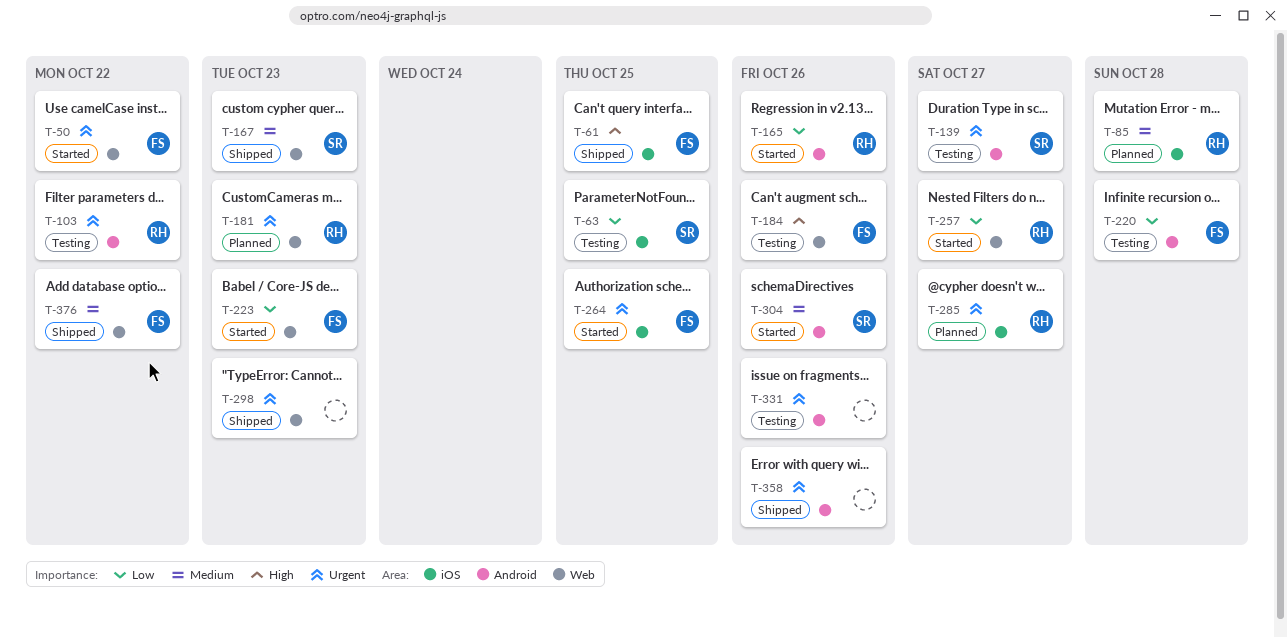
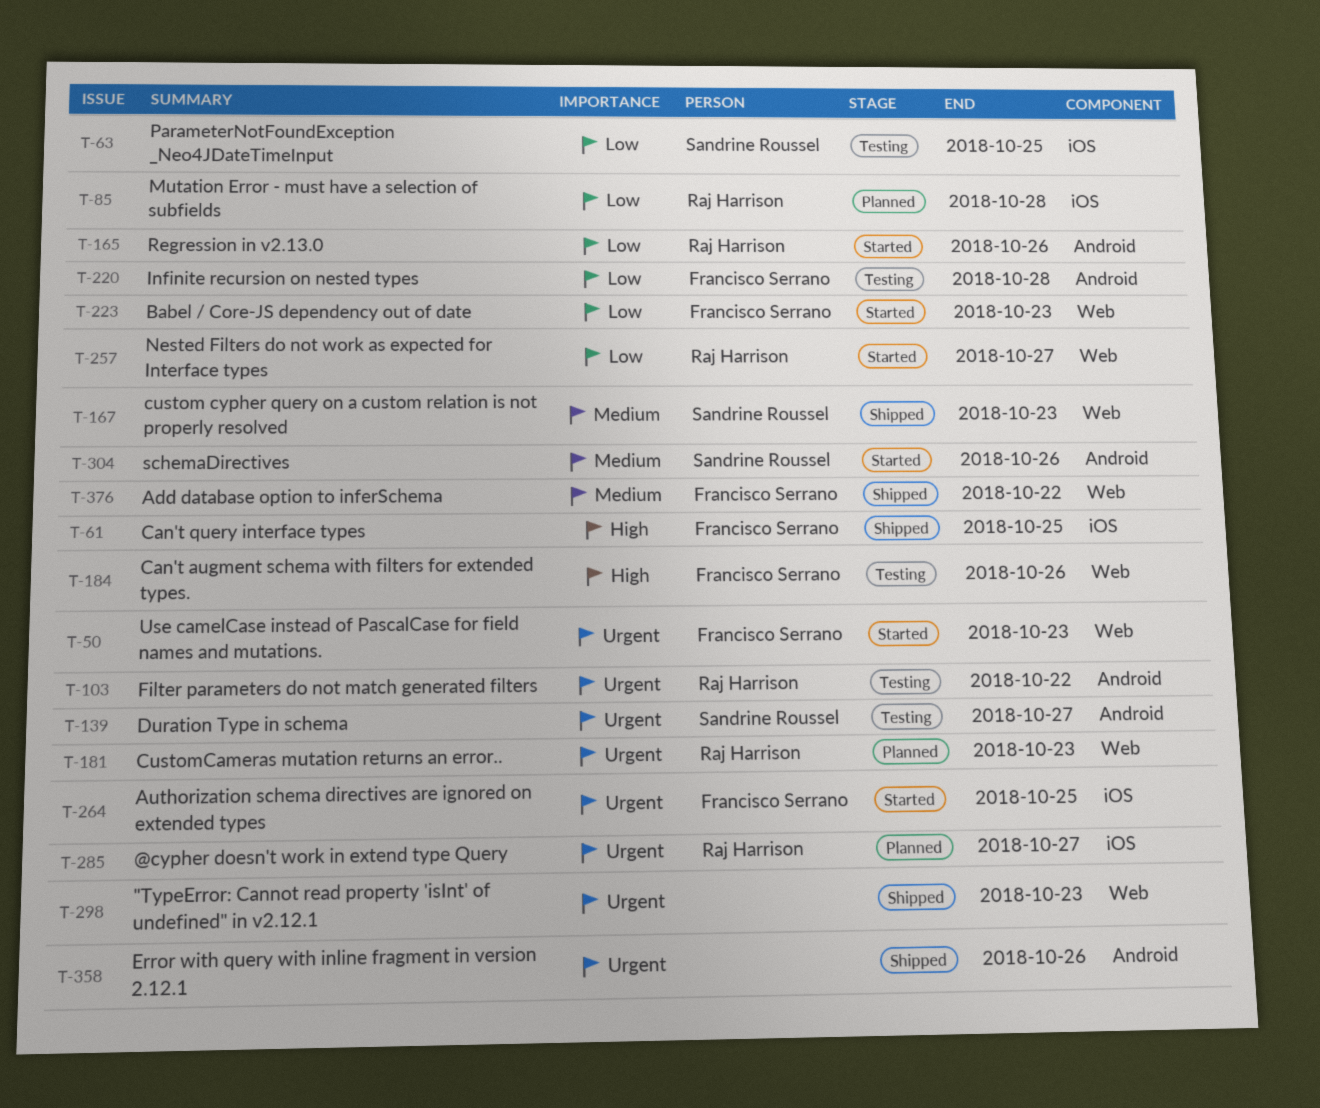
T-50, due: Oct 22 -> Oct 23
T-85, priority: Medium -> Low
T-331: present -> none

